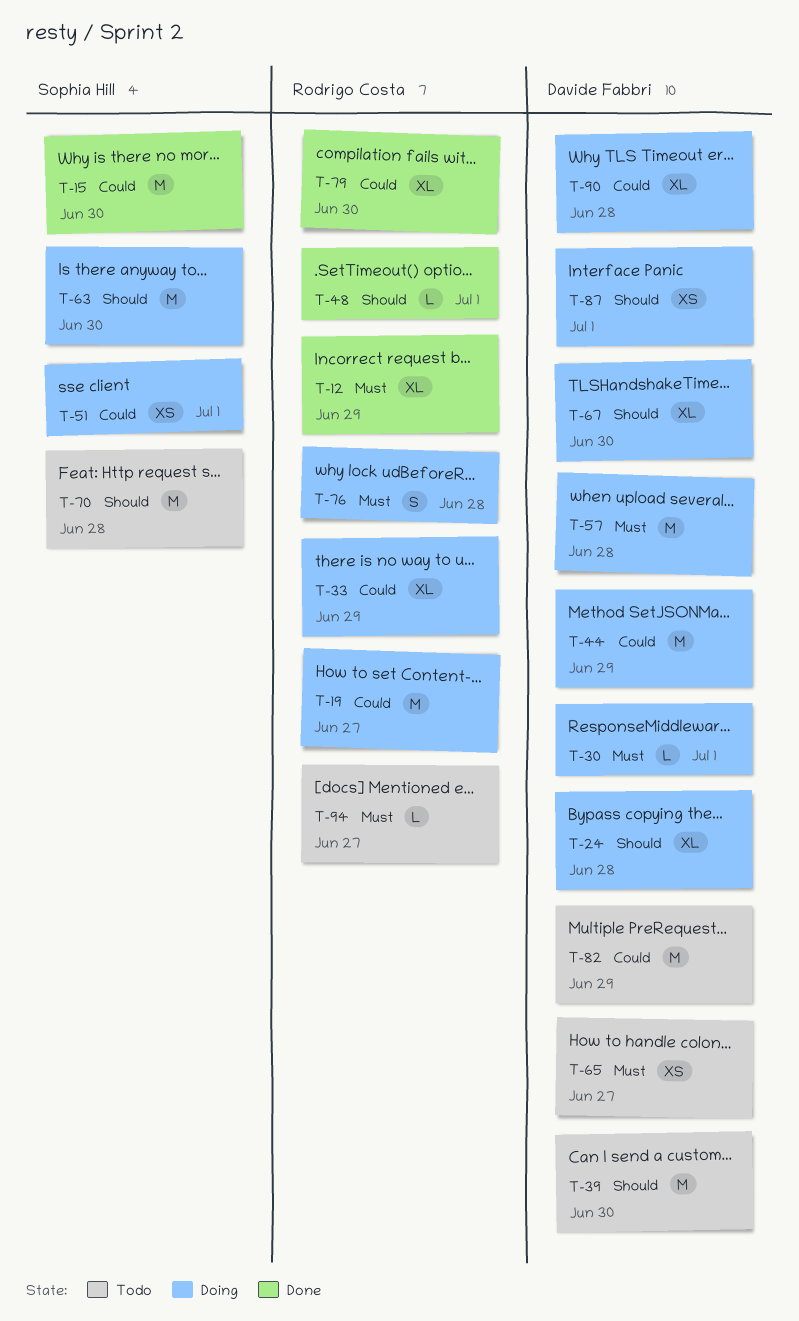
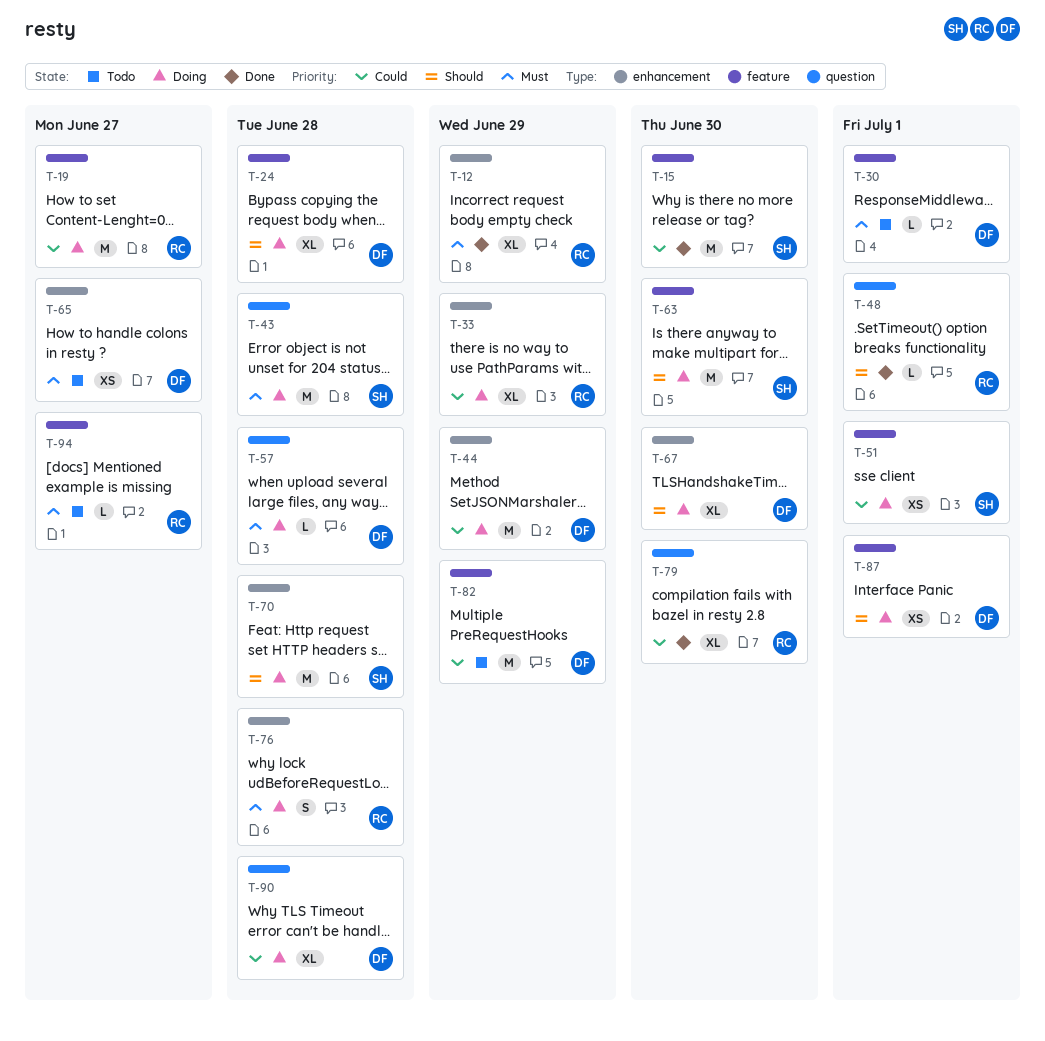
T-30, status: Doing -> Todo
T-39: present -> none
T-43: none -> present
T-57, estimate: M -> L
T-70, status: Todo -> Doing

